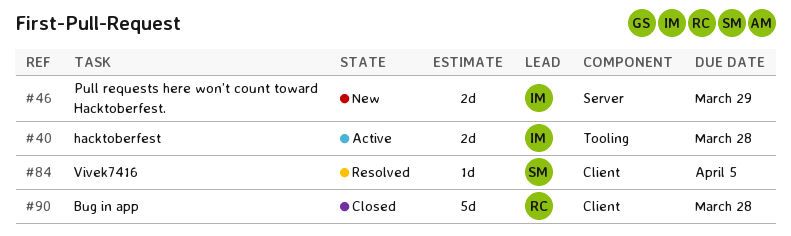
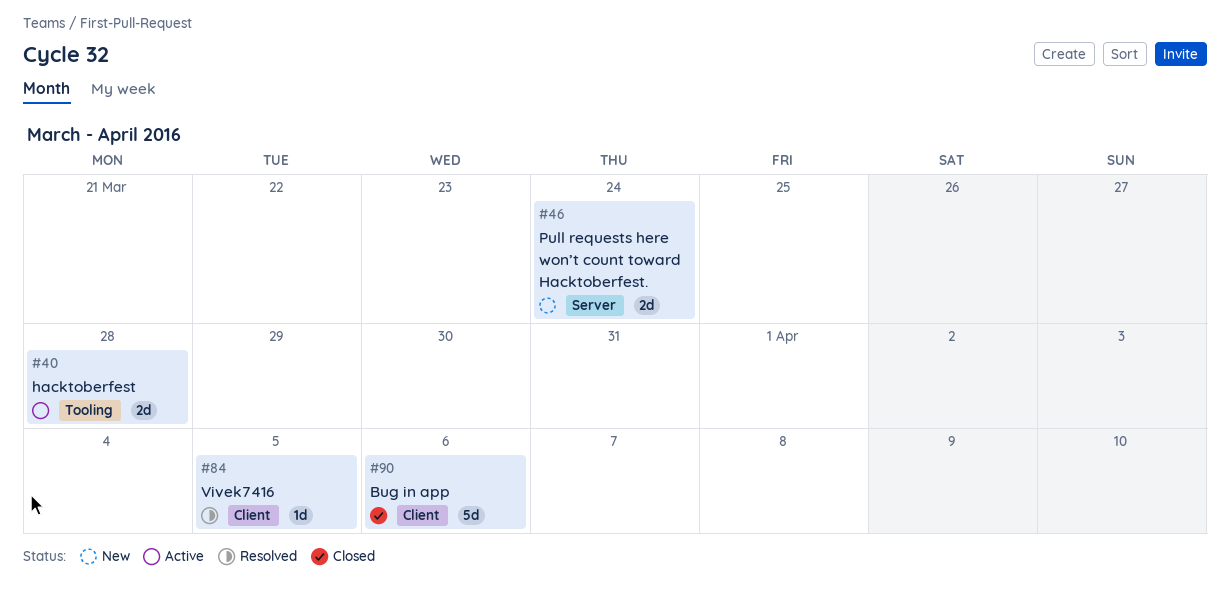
#46, due: Mar 29 -> Mar 24
#90, due: Mar 28 -> Apr 6

